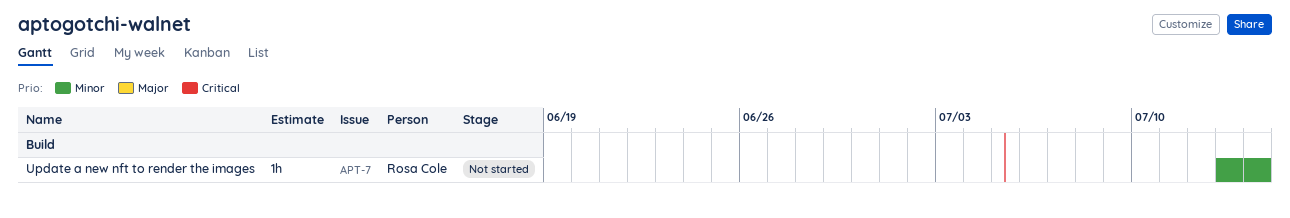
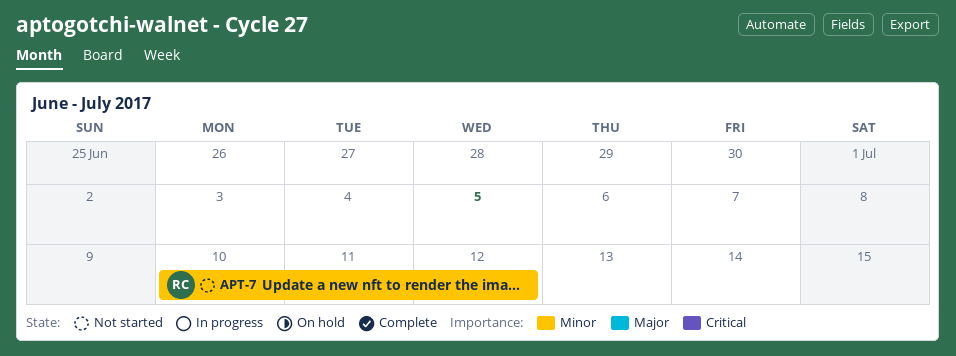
APT-7, start: Jul 13 -> Jul 10
APT-7, due: Jul 14 -> Jul 12

